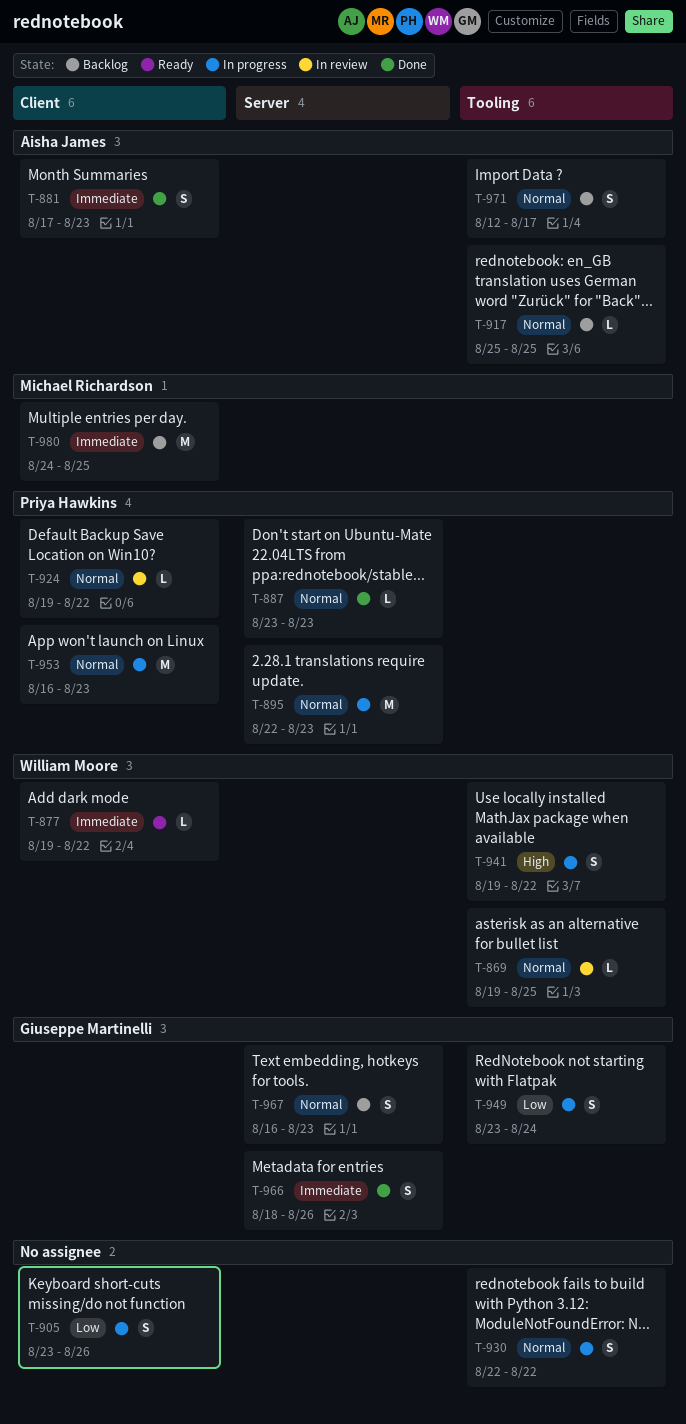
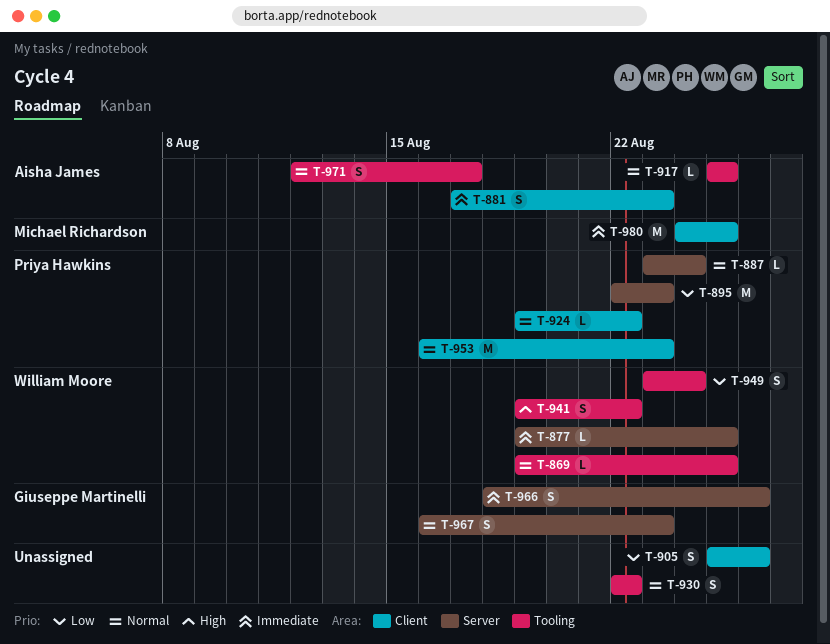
T-877, label: Client -> Server
T-877, due: Aug 22 -> Aug 25
T-887, due: Aug 23 -> Aug 24
T-895, priority: Normal -> Low
T-905, start: Aug 23 -> Aug 25
T-949, owner: Giuseppe Martinelli -> William Moore

